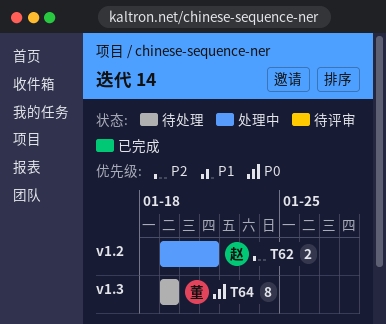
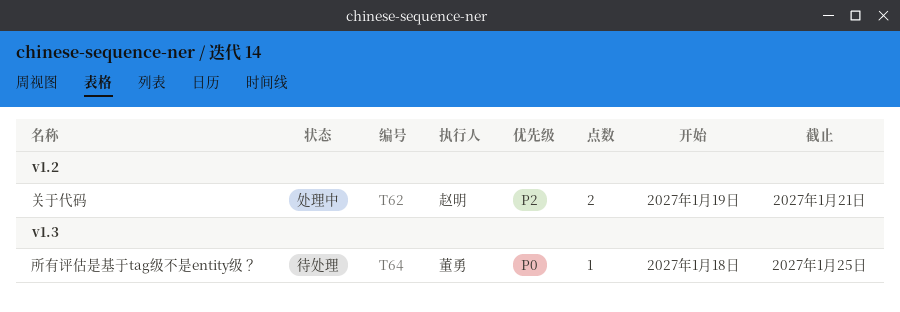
T64, estimate: 8 -> 1
T64, start: Jan 19 -> Jan 18
T64, due: Jan 19 -> Jan 25

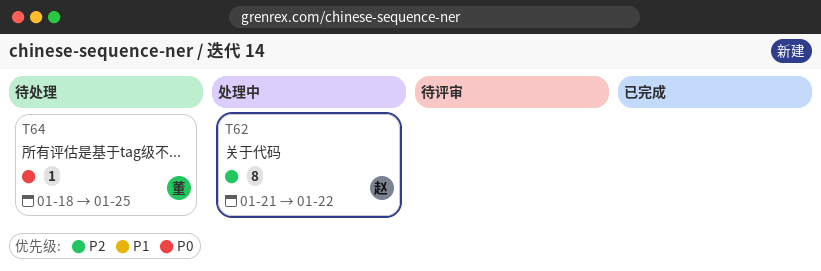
T62, estimate: 2 -> 8
T62, start: Jan 19 -> Jan 21
T62, due: Jan 21 -> Jan 22

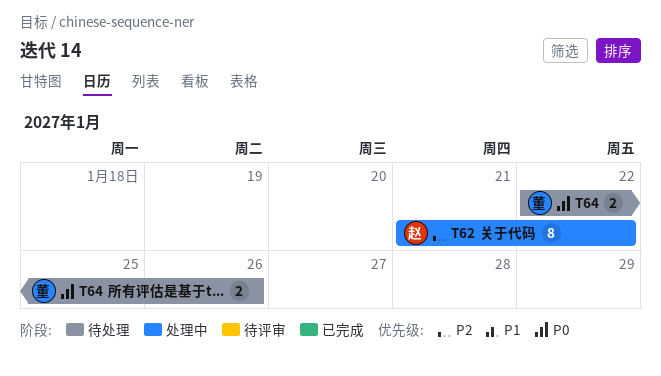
T64, estimate: 1 -> 2
T64, start: Jan 18 -> Jan 22
T64, due: Jan 25 -> Jan 26

